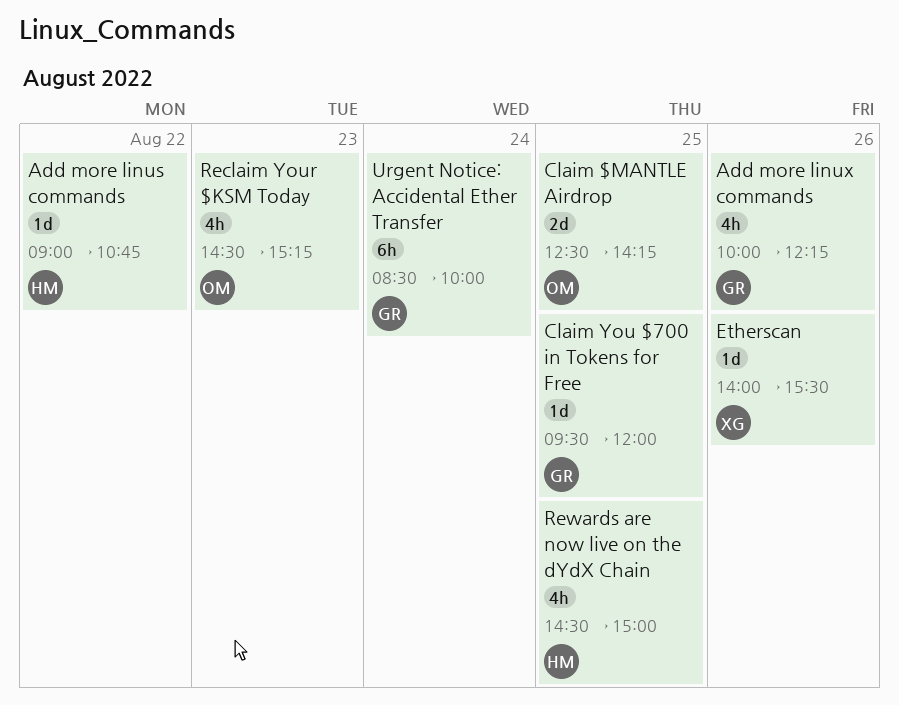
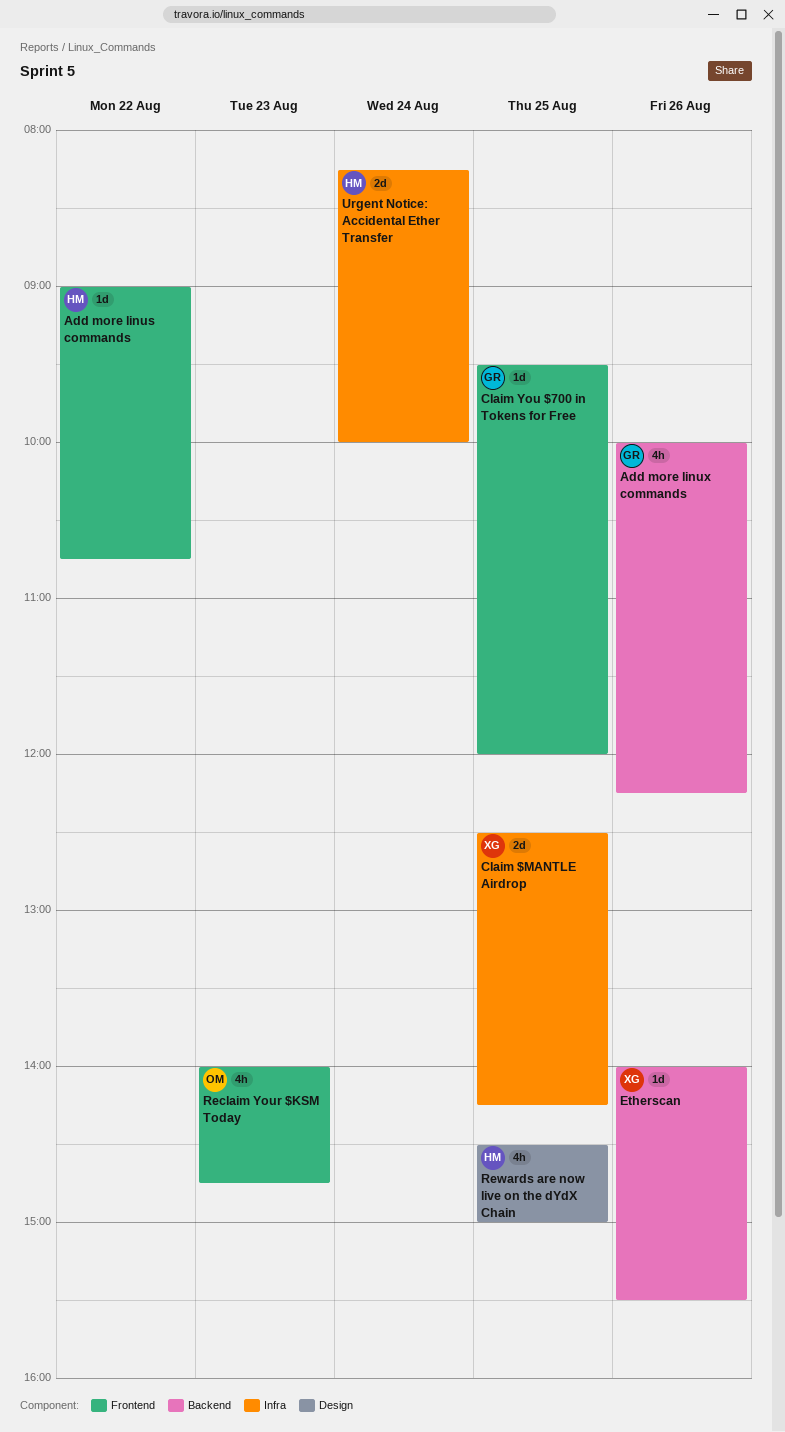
Claim $MANTLE Airdrop, owner: OM -> XG
Reclaim Your $KSM Today, begins: 14:30 -> 14:00
Reclaim Your $KSM Today, ends: 15:15 -> 14:45
Urgent Notice: Accidental Ether Transfer, owner: GR -> HM
Urgent Notice: Accidental Ether Transfer, estimate: 6h -> 2d
Urgent Notice: Accidental Ether Transfer, begins: 08:30 -> 08:15

